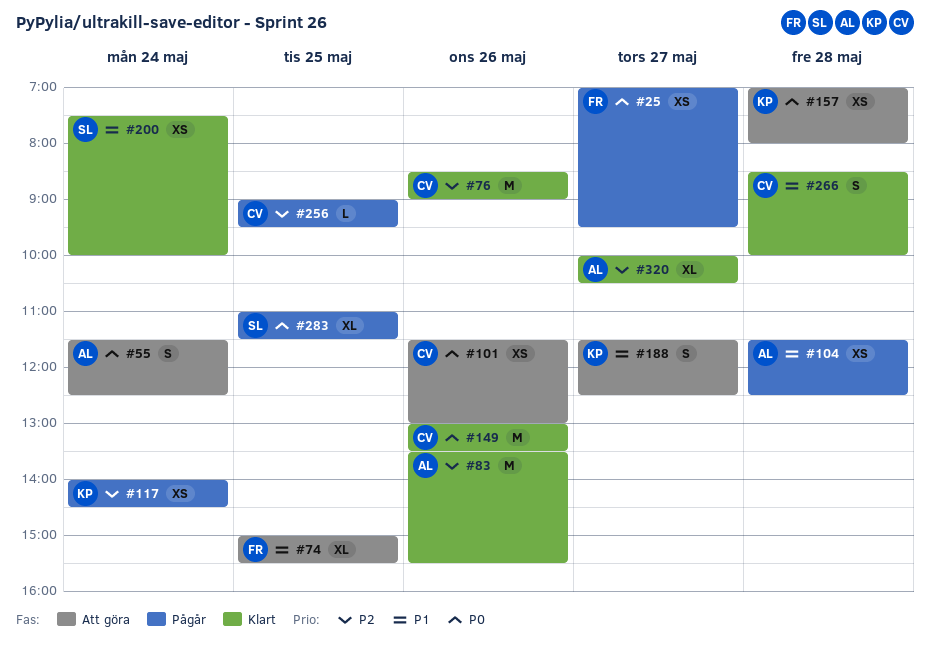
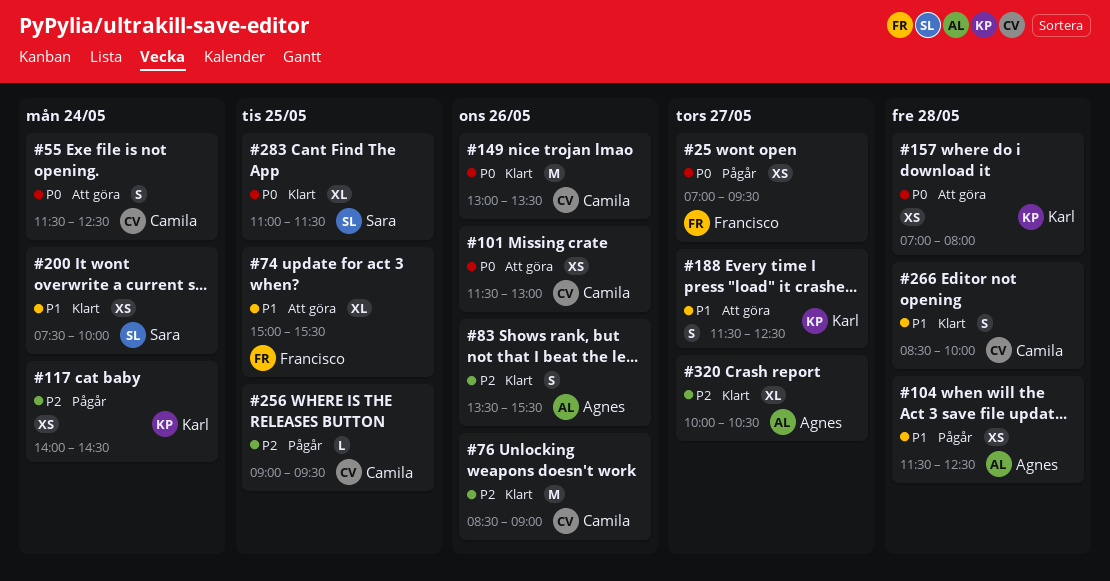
#55, owner: Agnes -> Camila
#83, estimate: M -> S
#283, status: Pågår -> Klart

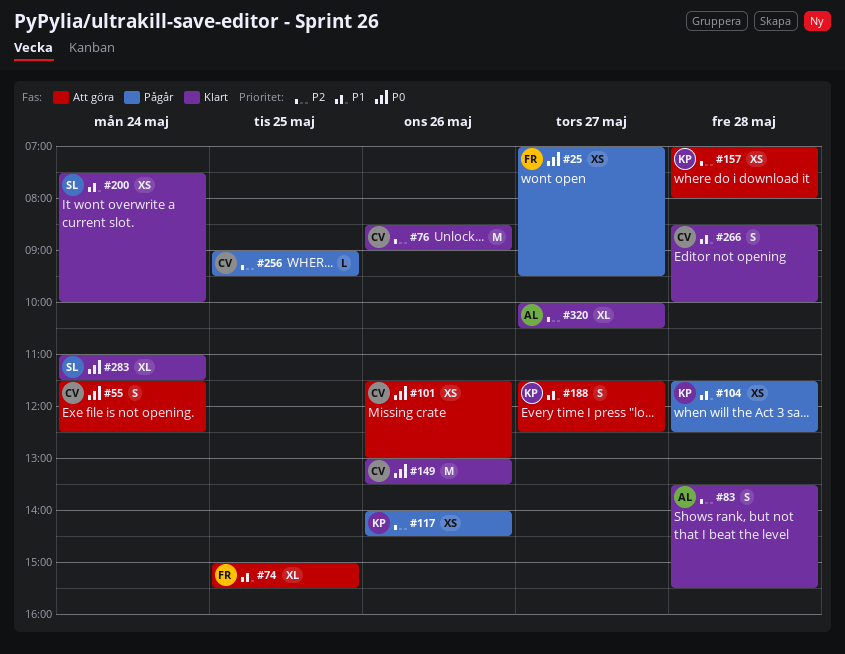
#83, day: May 26 -> May 28
#104, owner: Agnes -> Karl
#117, day: May 24 -> May 26
#157, priority: P0 -> P2
#283, day: May 25 -> May 24

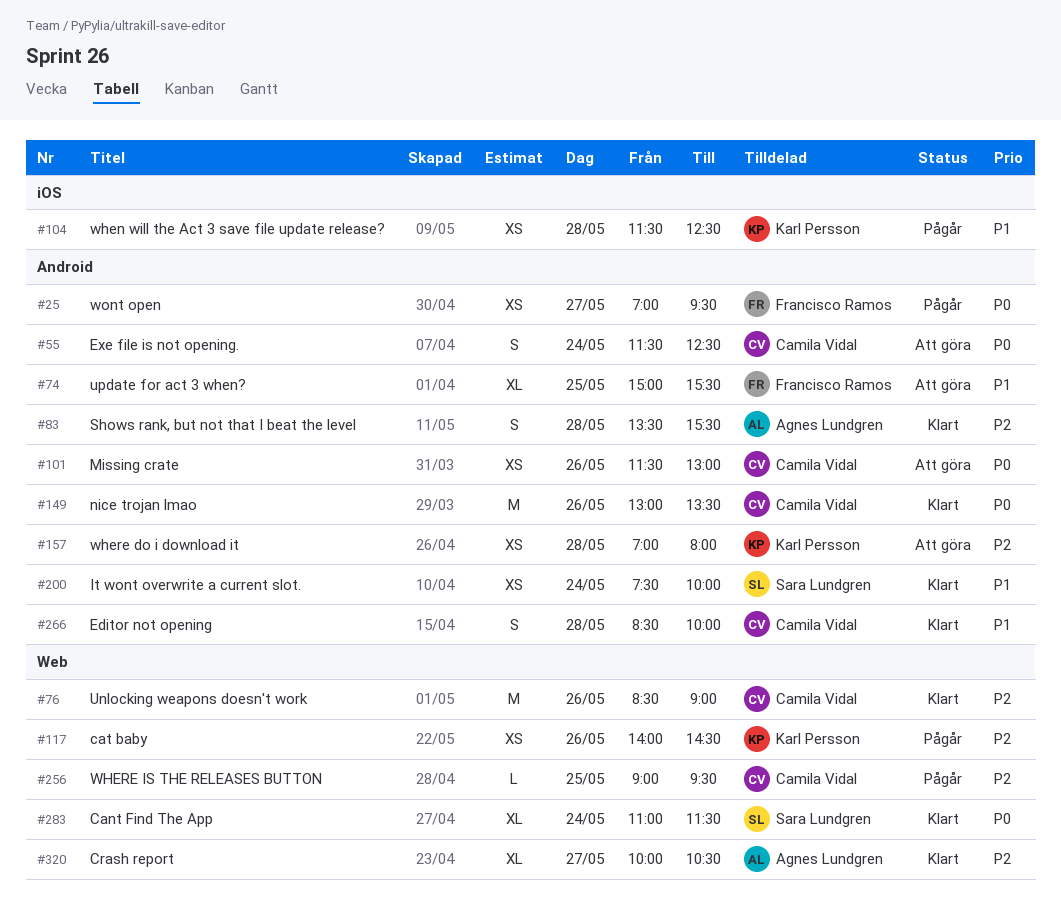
#188: present -> none

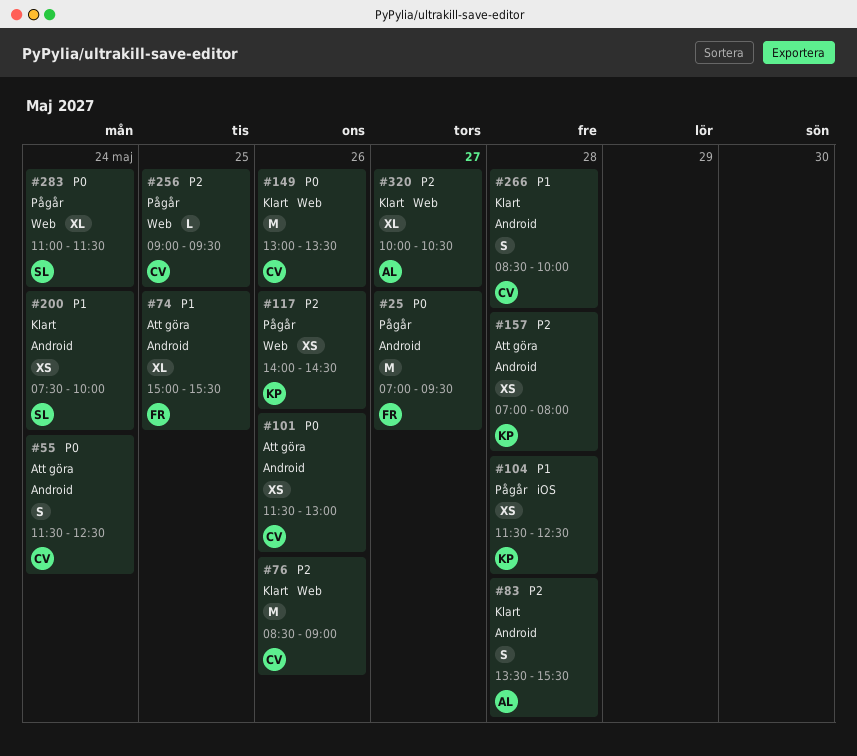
#25, estimate: XS -> M
#149, label: Android -> Web
#283, status: Klart -> Pågår

